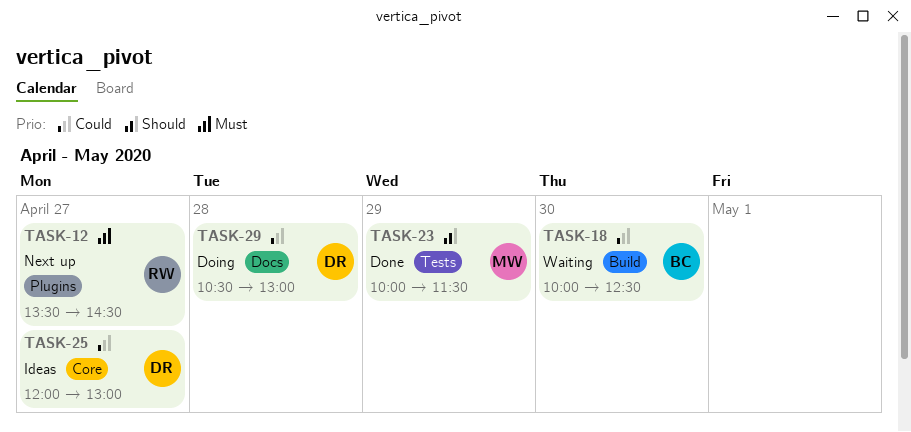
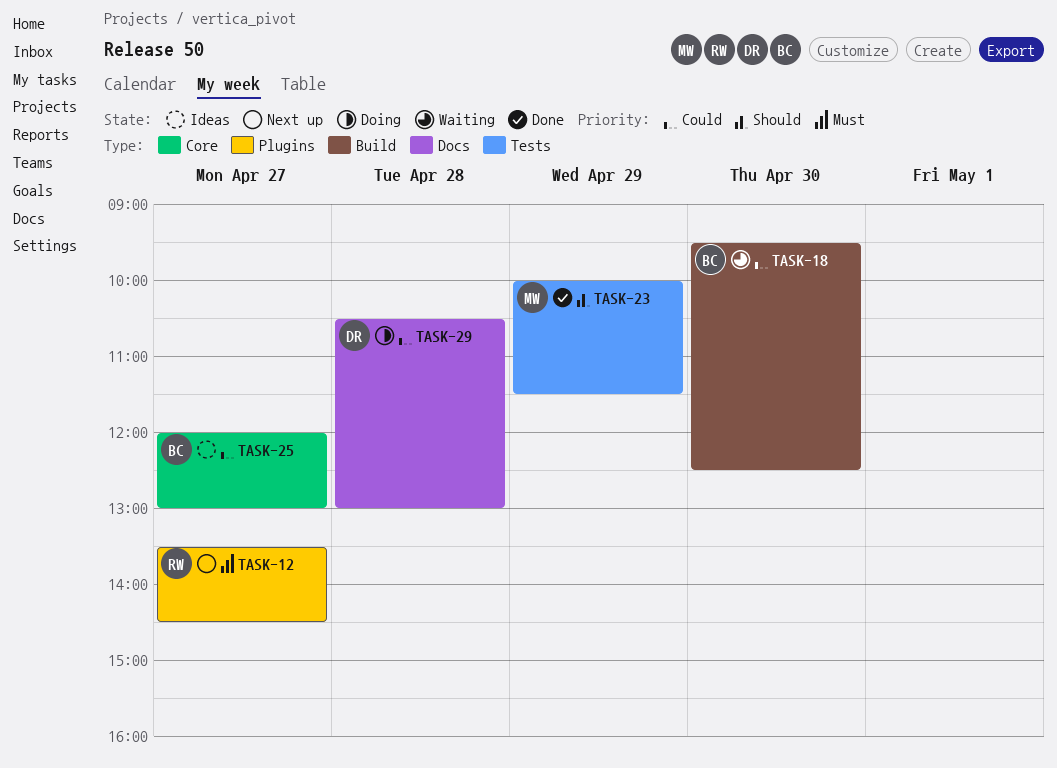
TASK-18, begins: 10:00 -> 09:30
TASK-25, owner: DR -> BC

